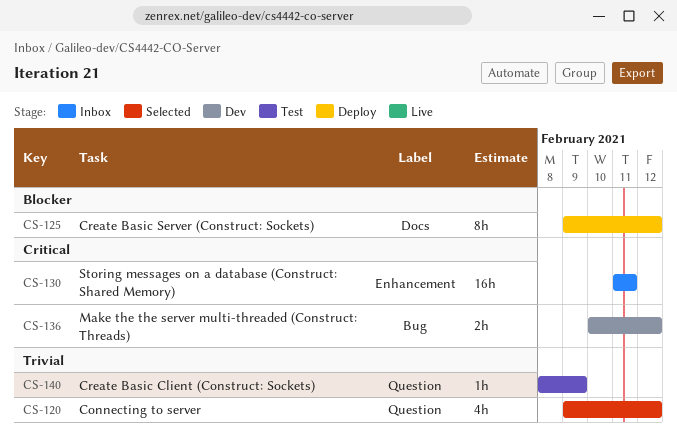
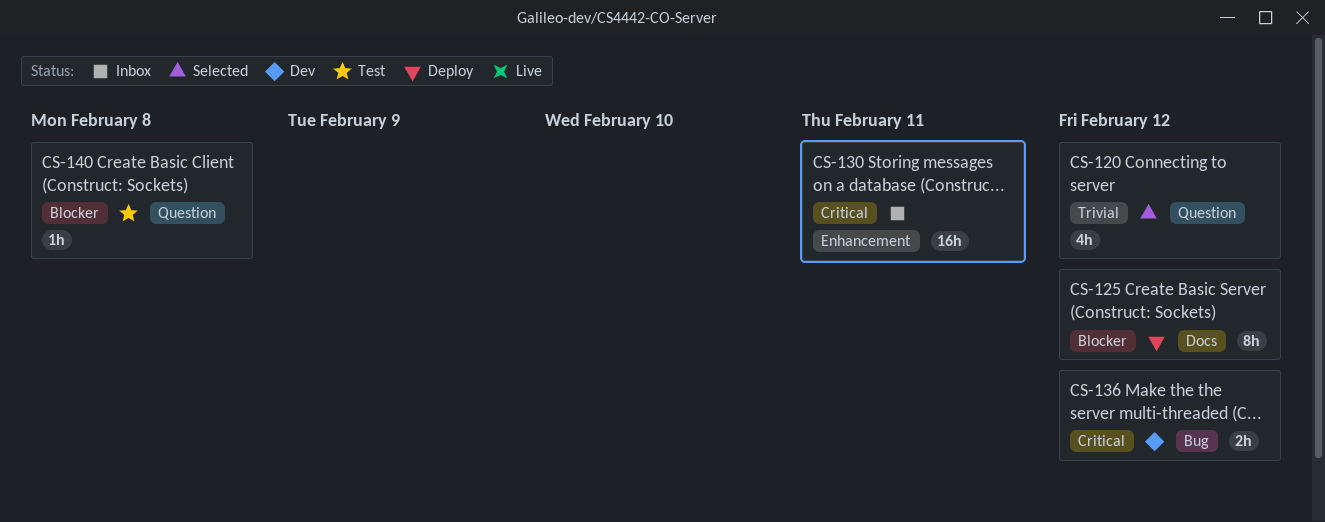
CS-140, priority: Trivial -> Blocker
CS-140, due: Feb 9 -> Feb 8

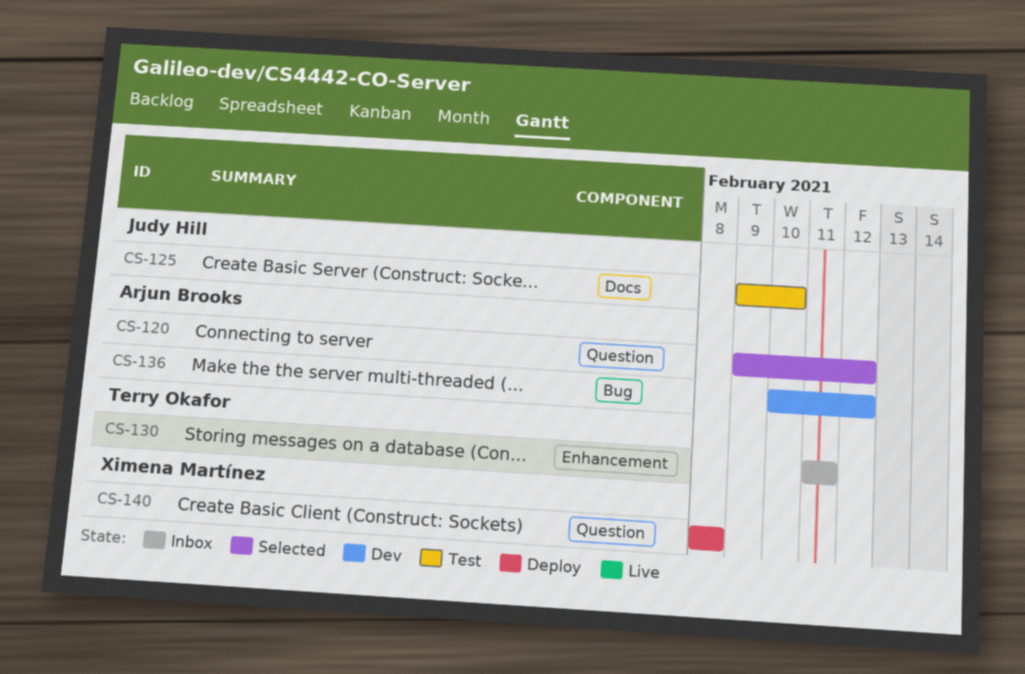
CS-125, status: Deploy -> Test
CS-125, due: Feb 12 -> Feb 10
CS-140, status: Test -> Deploy

